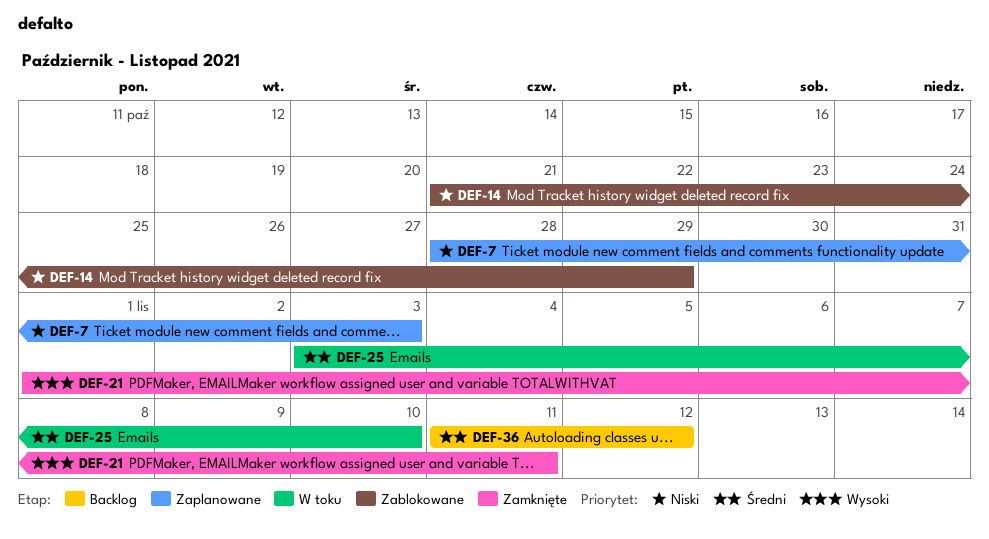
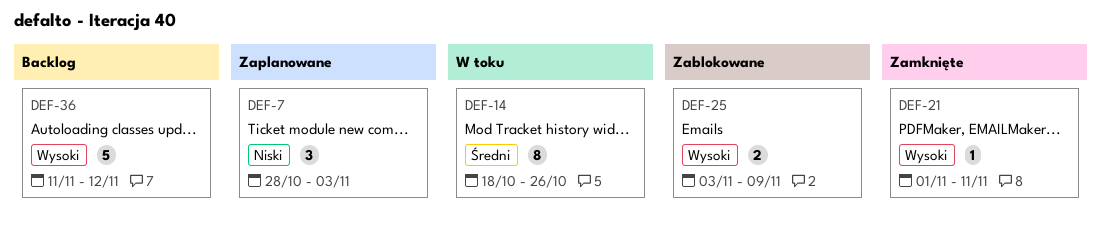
DEF-14, status: Zablokowane -> W toku
DEF-14, priority: Niski -> Średni
DEF-14, start: Oct 21 -> Oct 18
DEF-14, due: Oct 29 -> Oct 26
DEF-25, status: W toku -> Zablokowane
DEF-25, priority: Średni -> Wysoki
DEF-25, due: Nov 10 -> Nov 9
DEF-36, priority: Średni -> Wysoki

